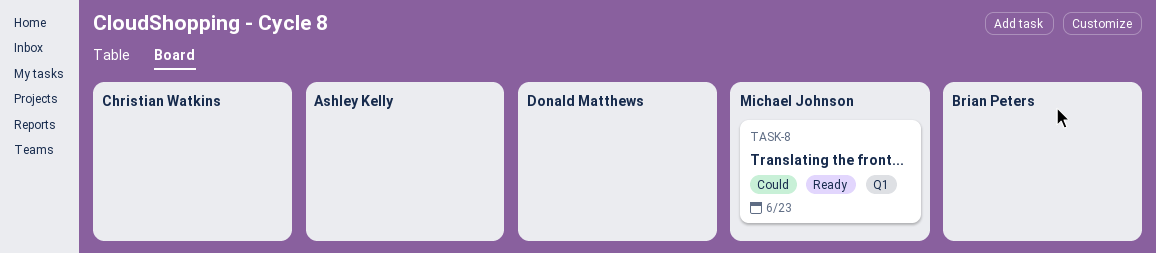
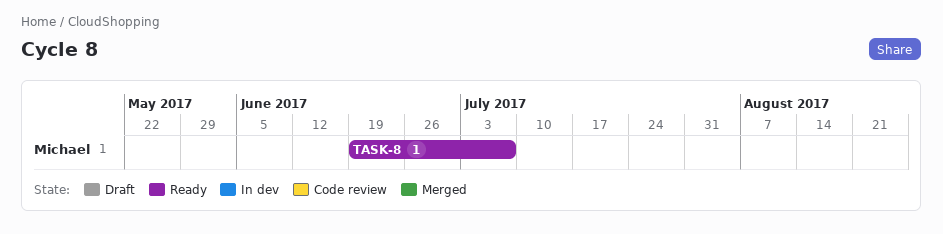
TASK-8, due: Jun 23 -> Jul 7

